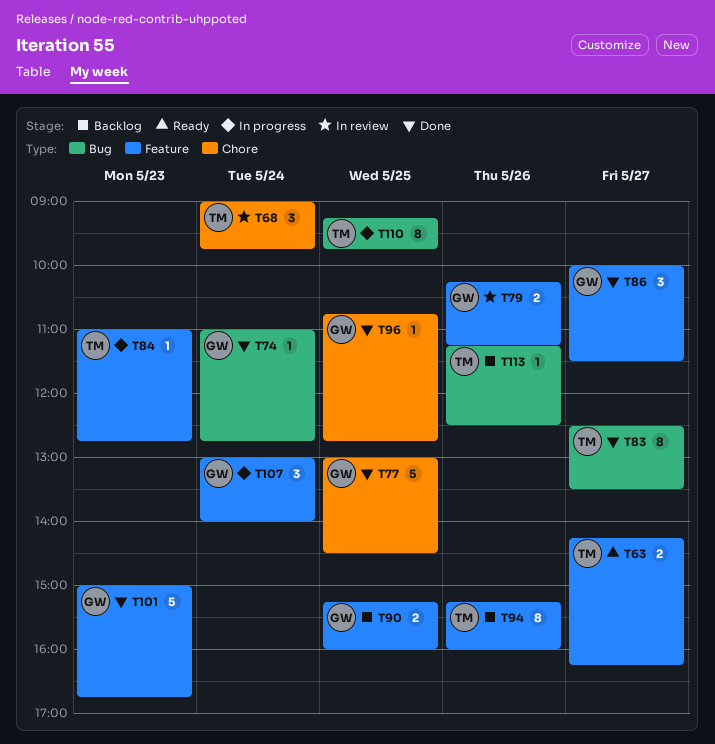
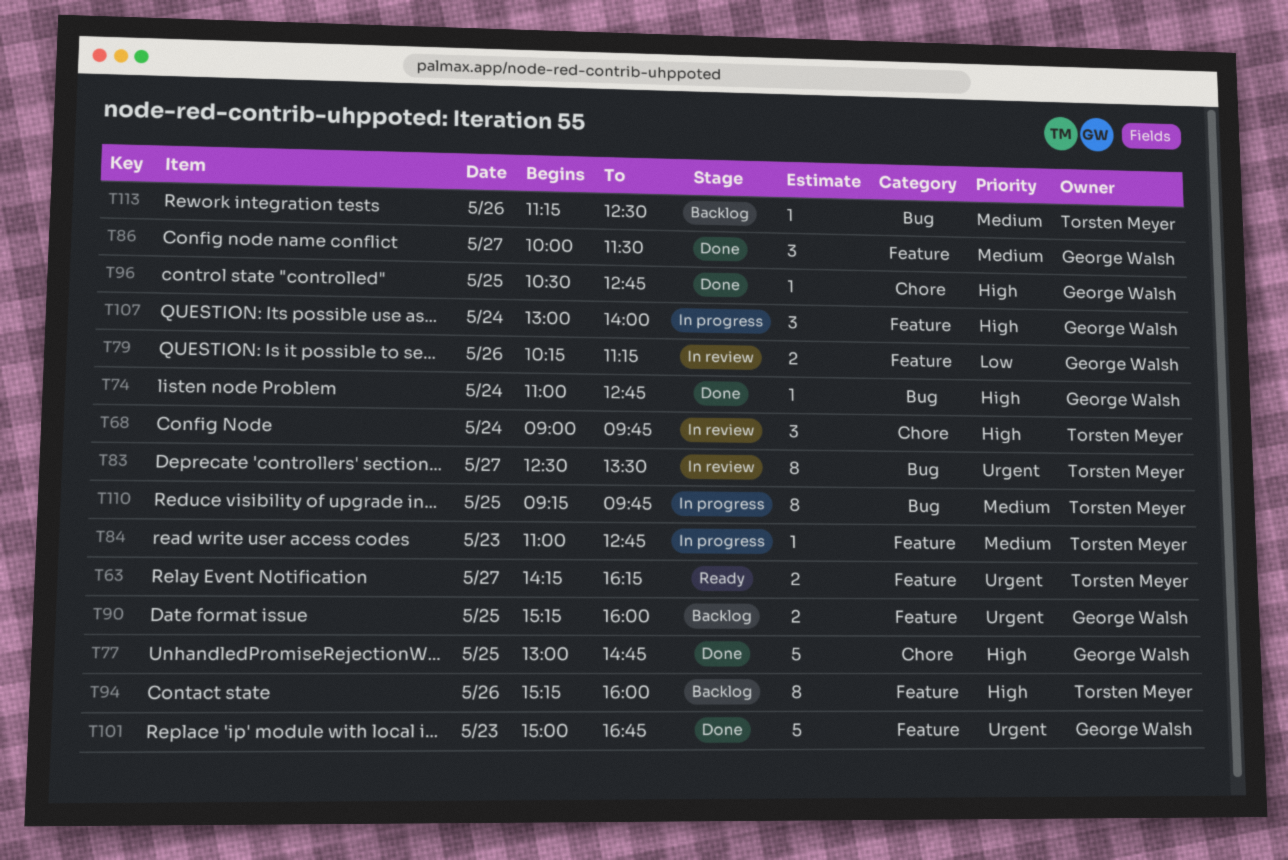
T77, ends: 14:30 -> 14:45
T83, status: Done -> In review
T96, begins: 10:45 -> 10:30

